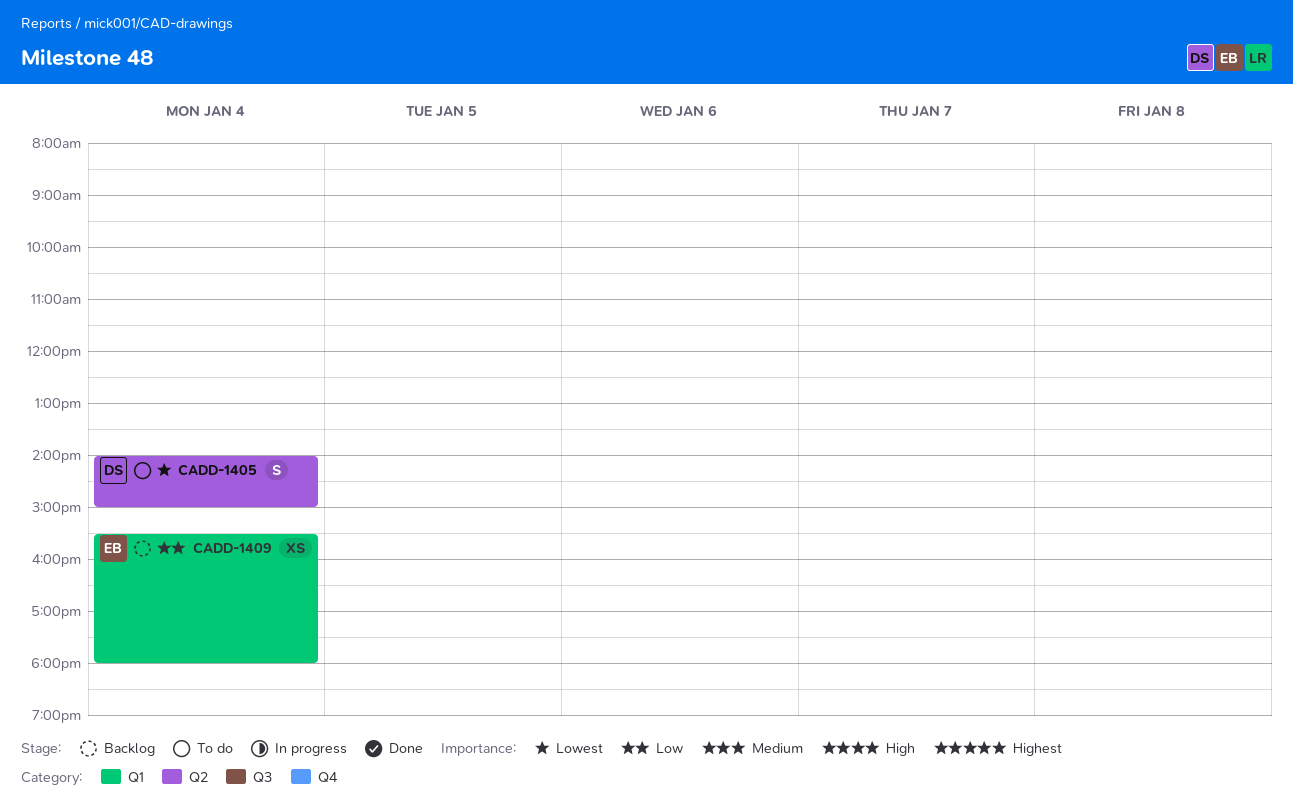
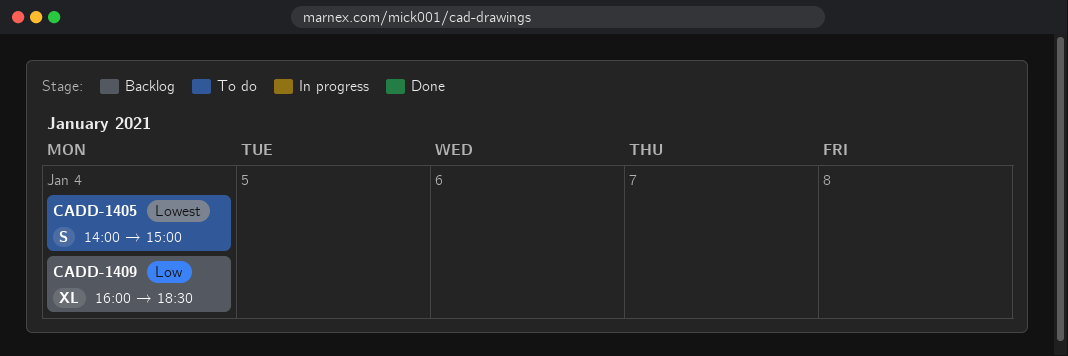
CADD-1409, estimate: XS -> XL
CADD-1409, begins: 15:30 -> 16:00
CADD-1409, ends: 18:00 -> 18:30

